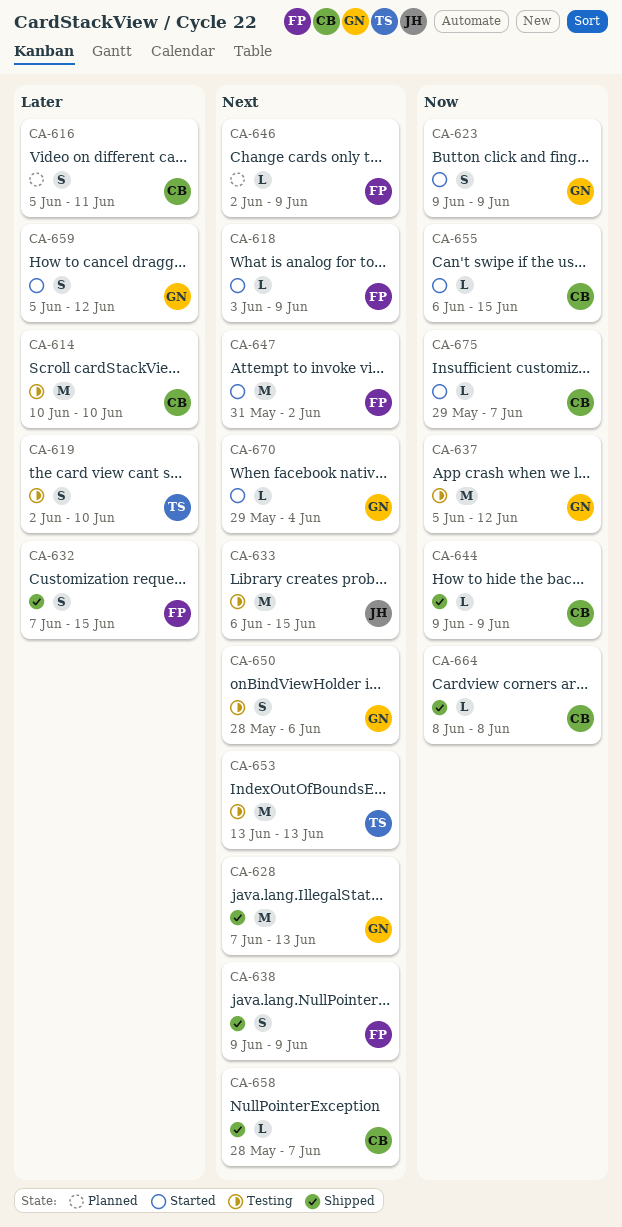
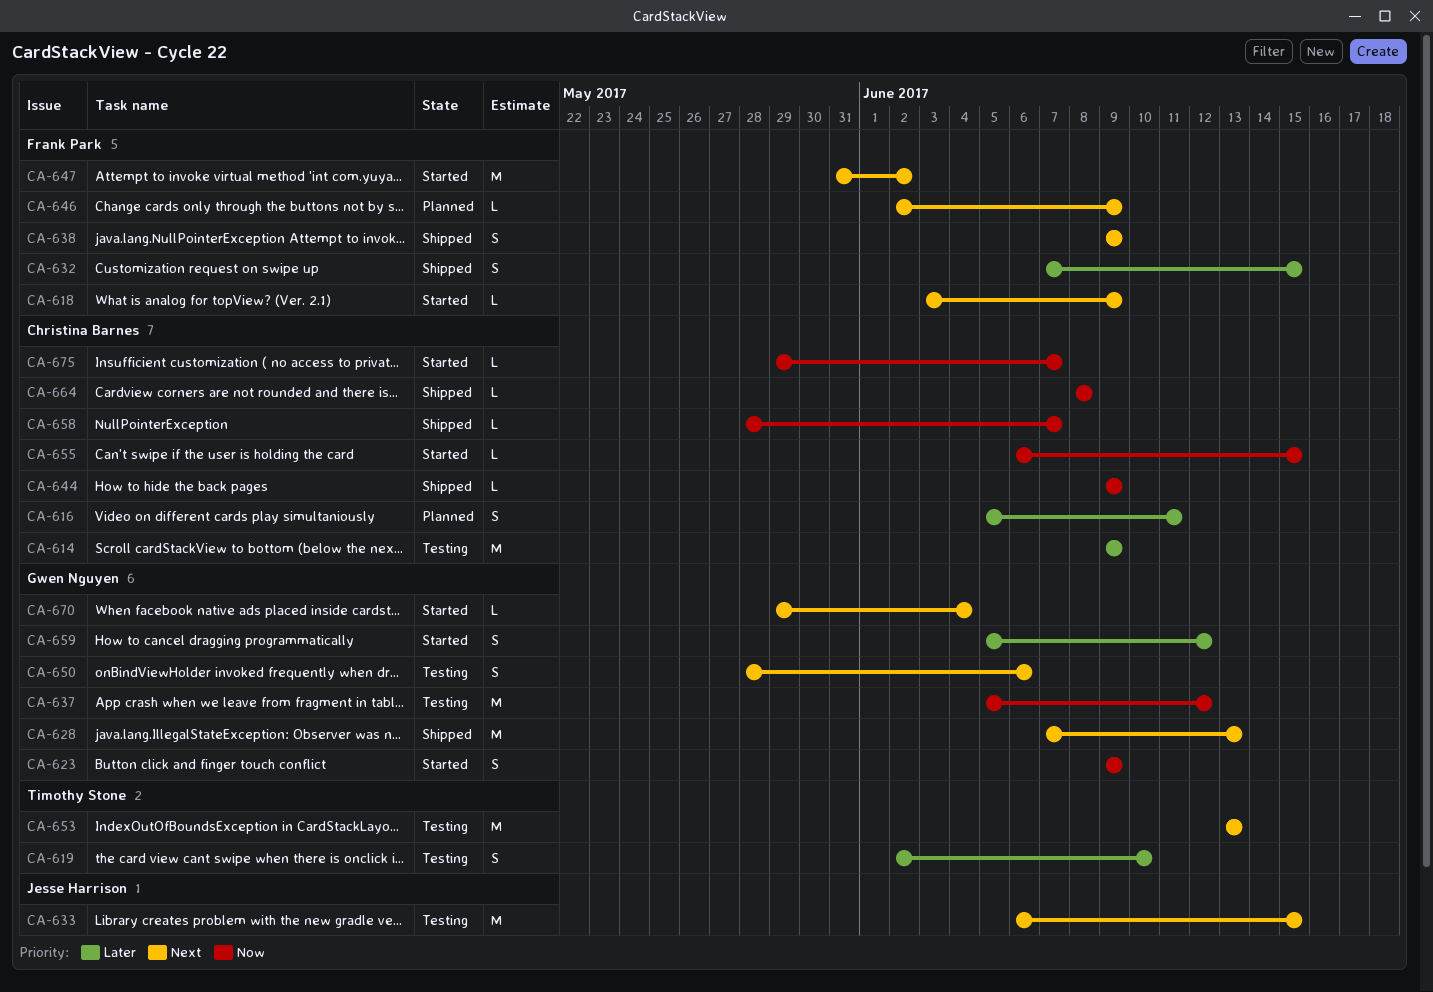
CA-614, start: Jun 10 -> Jun 9
CA-614, due: Jun 10 -> Jun 9
CA-658, priority: Next -> Now

